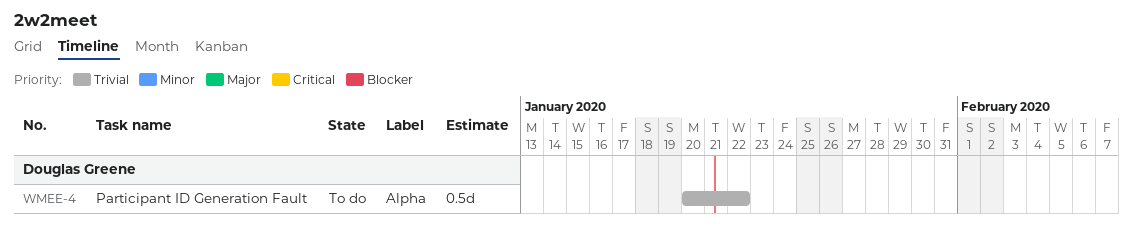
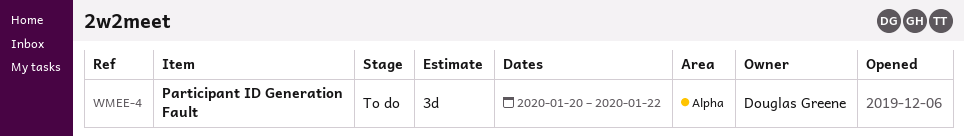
WMEE-4, estimate: 0.5d -> 3d

